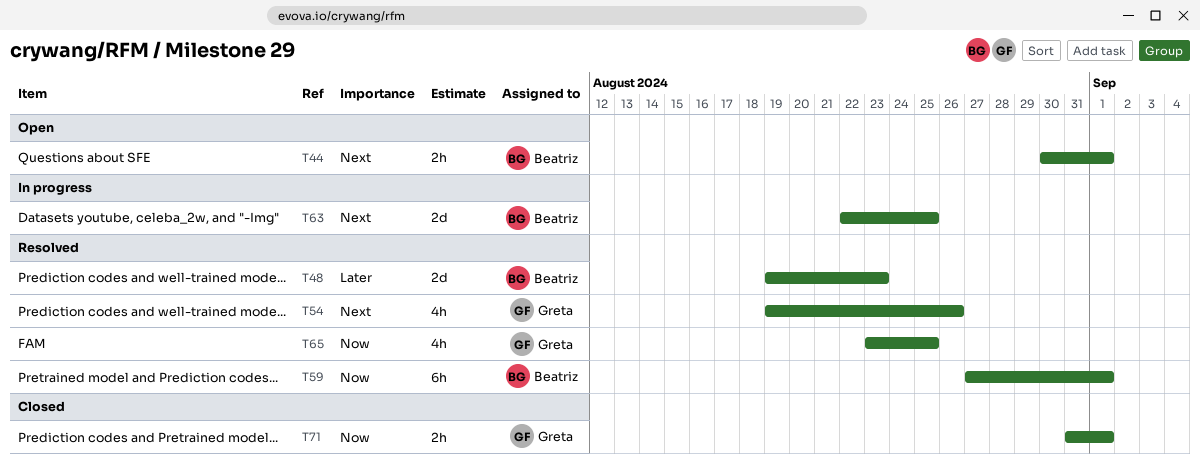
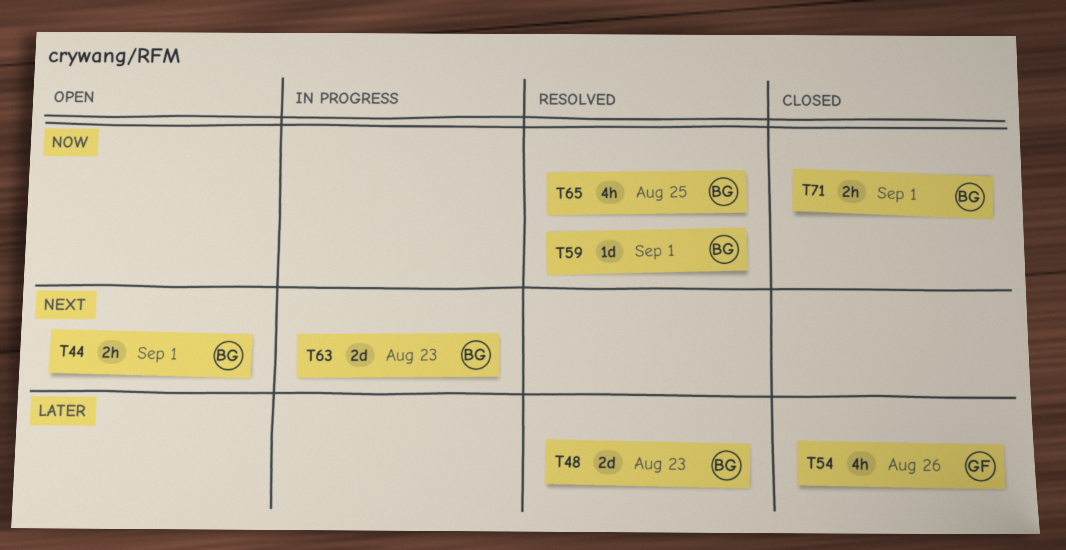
T54, status: Resolved -> Closed
T54, priority: Next -> Later
T59, estimate: 6h -> 1d
T63, due: Aug 25 -> Aug 23
T65, owner: Greta -> Beatriz
T71, owner: Greta -> Beatriz

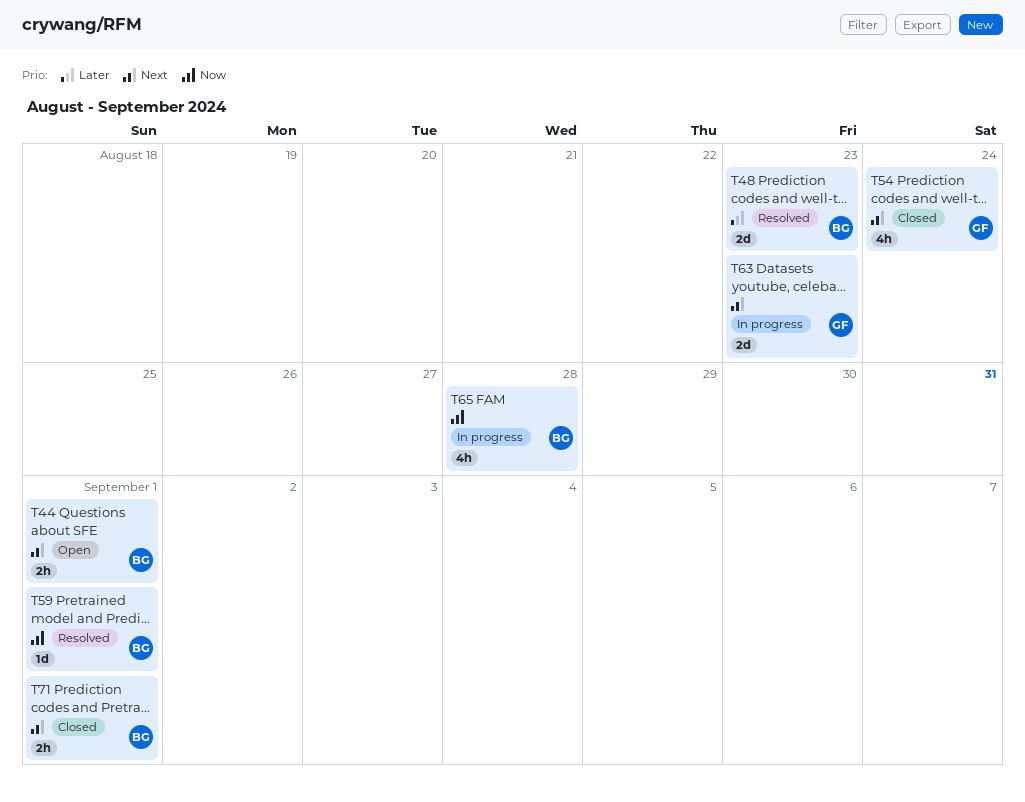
T54, priority: Later -> Next
T54, due: Aug 26 -> Aug 24
T63, owner: BG -> GF
T65, status: Resolved -> In progress
T65, due: Aug 25 -> Aug 28
T71, priority: Now -> Next

